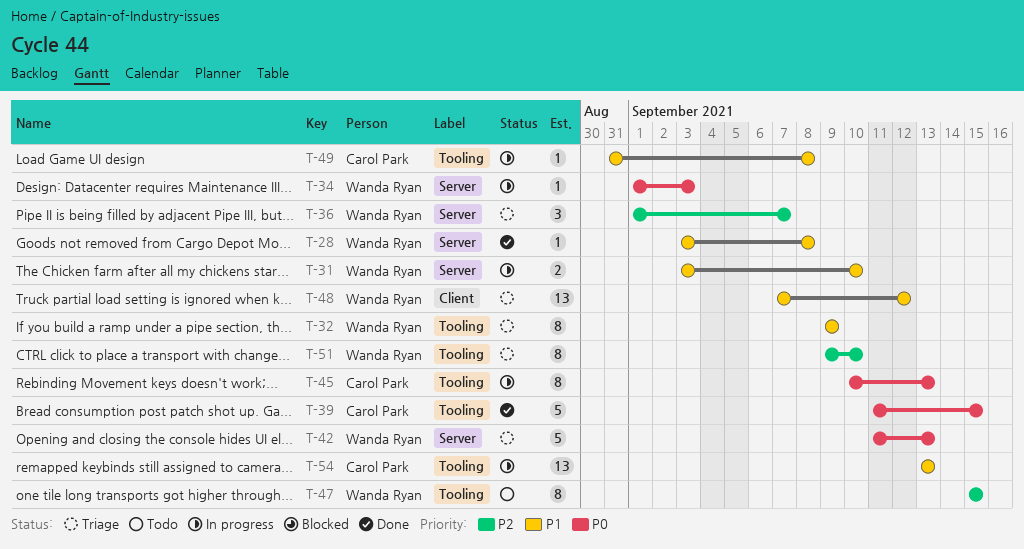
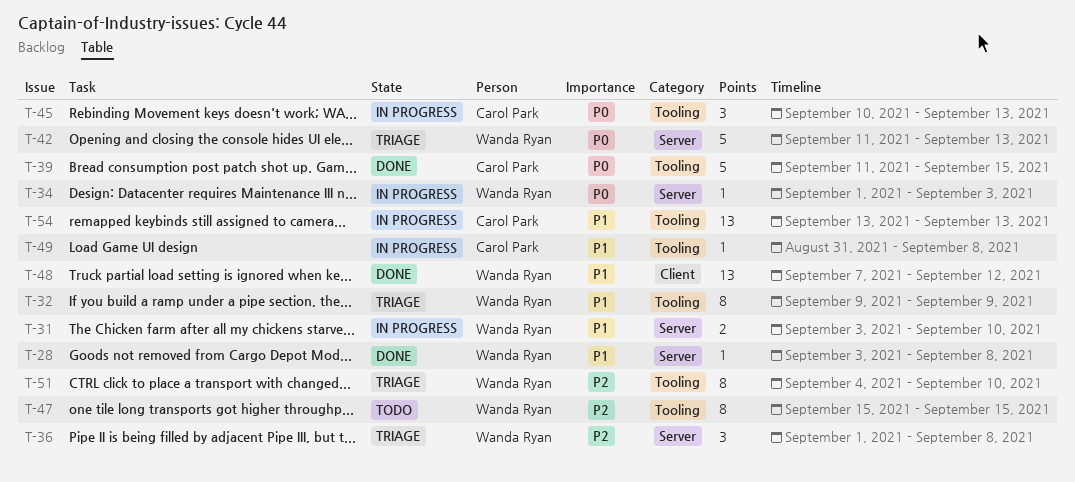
T-36, due: Sep 7 -> Sep 8
T-45, estimate: 8 -> 3
T-48, status: Triage -> Done
T-51, start: Sep 9 -> Sep 4

